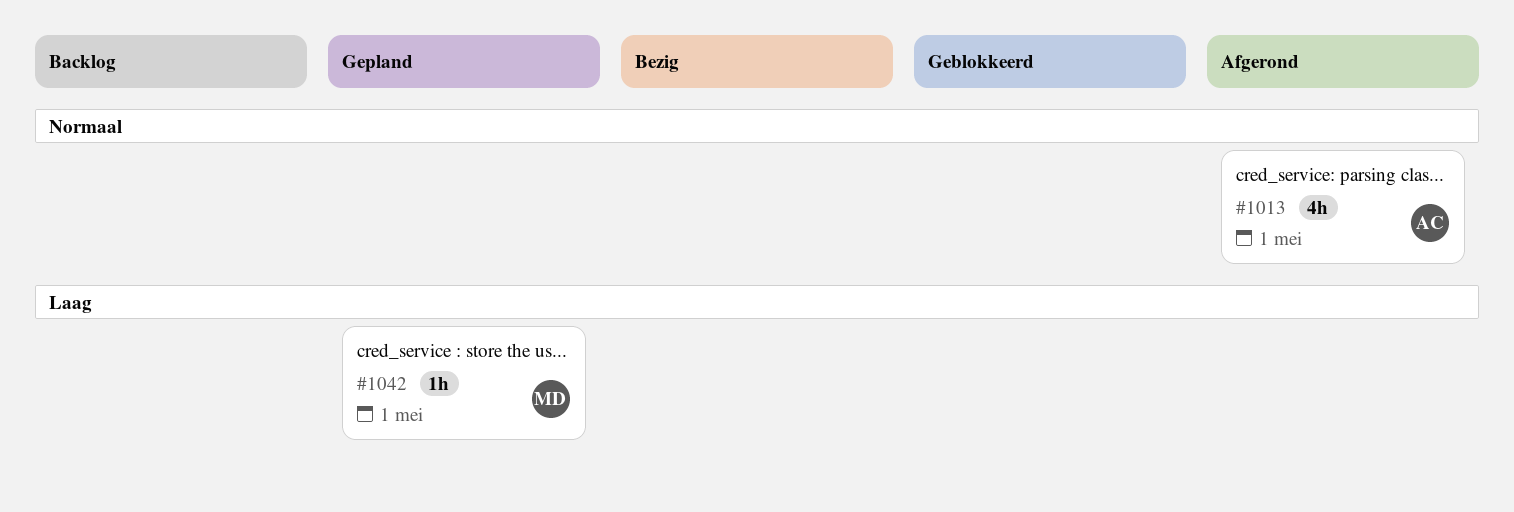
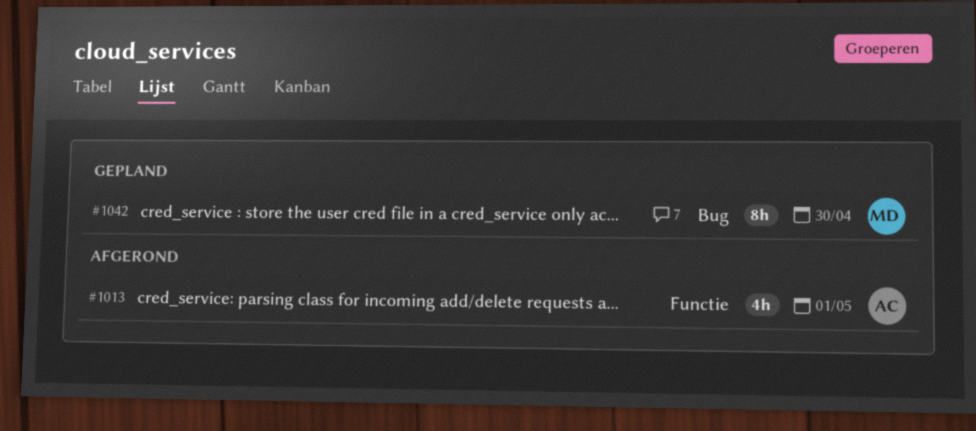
#1042, estimate: 1h -> 8h
#1042, due: May 1 -> Apr 30

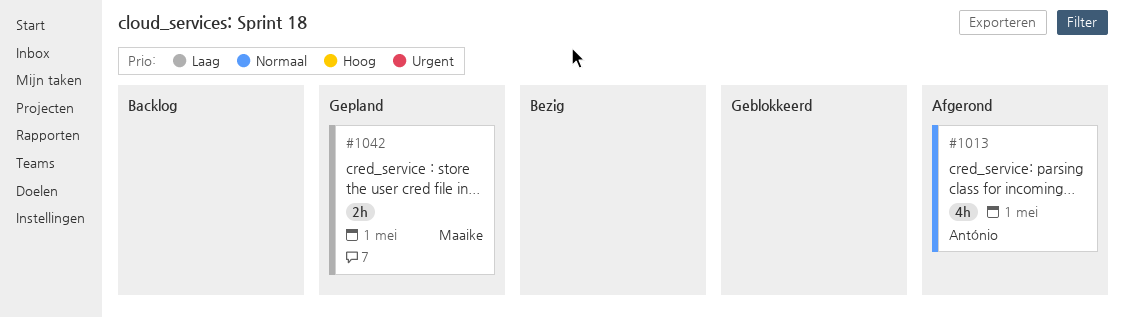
#1042, estimate: 8h -> 2h
#1042, due: Apr 30 -> May 1

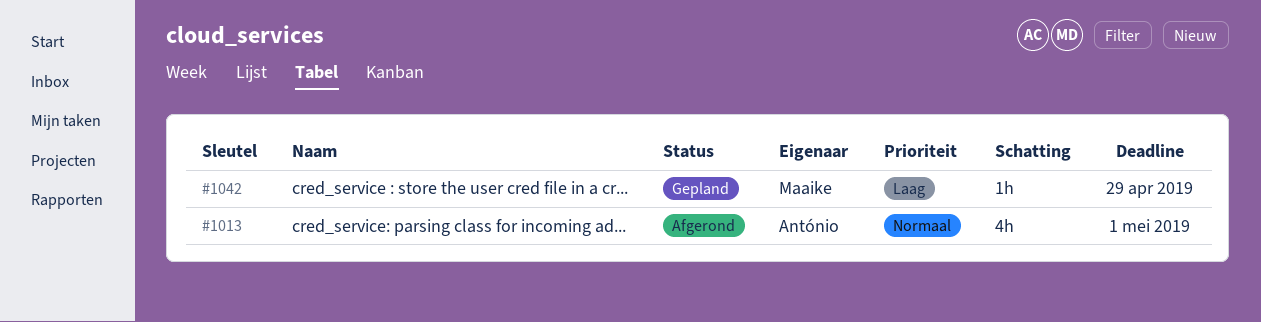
#1042, estimate: 2h -> 1h
#1042, due: May 1 -> Apr 29

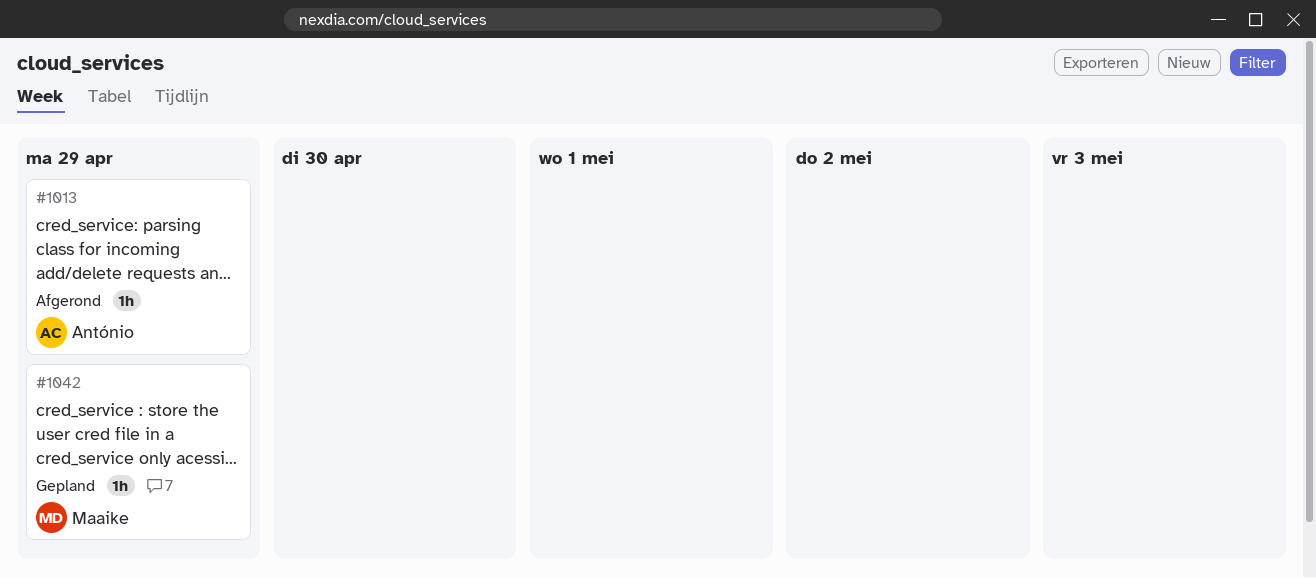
#1013, estimate: 4h -> 1h
#1013, due: May 1 -> Apr 29

